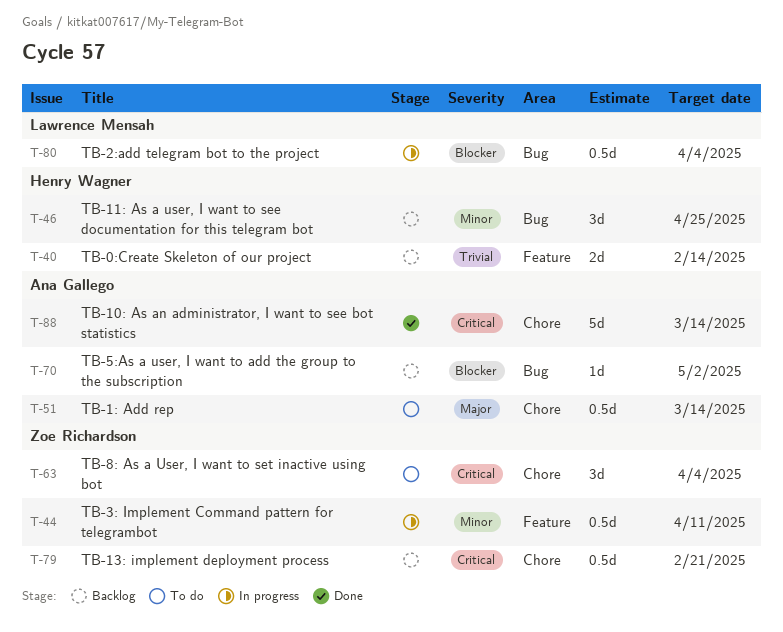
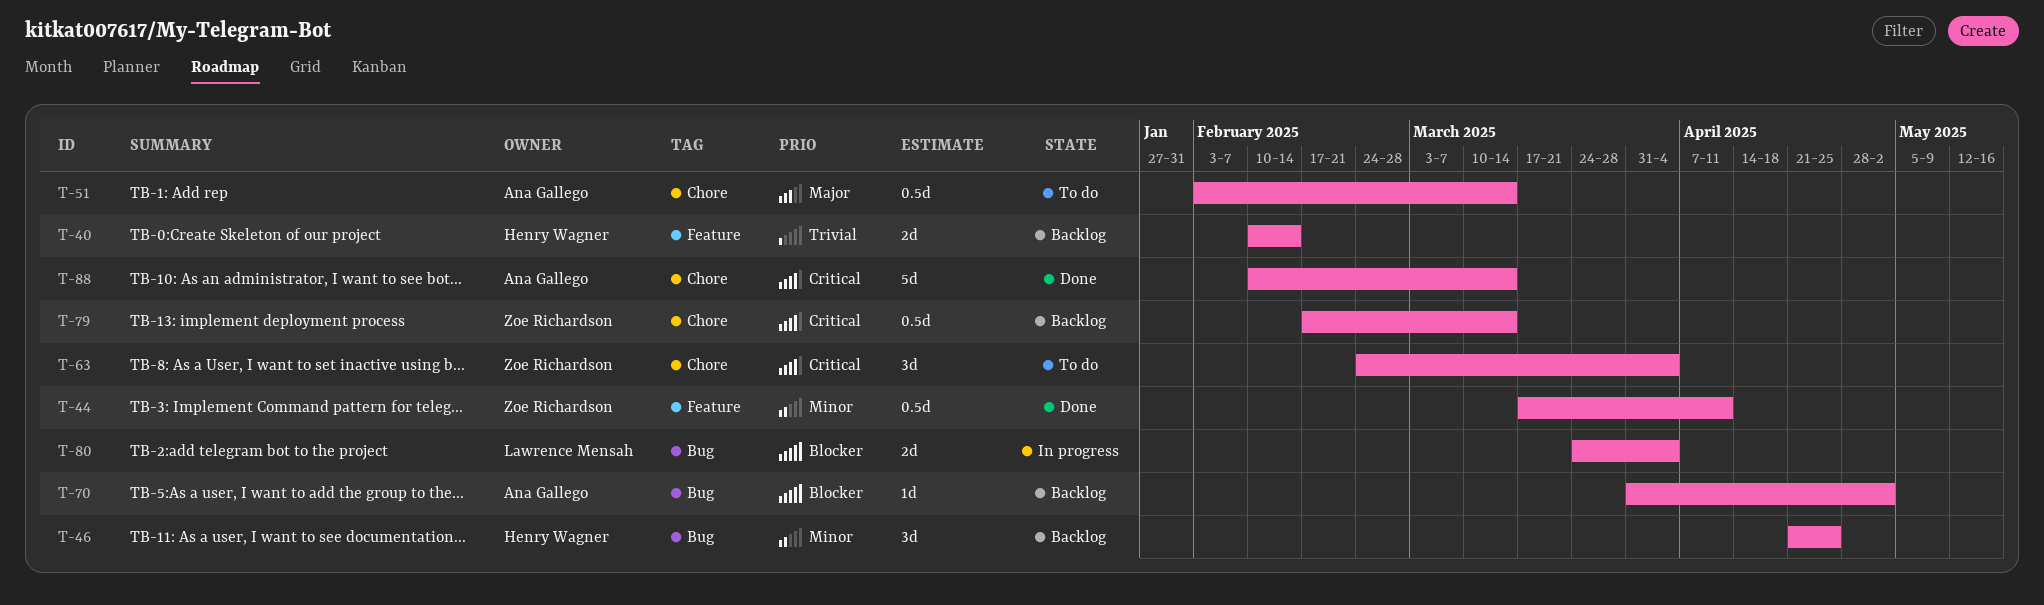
T-44, status: In progress -> Done
T-79, due: Feb 21 -> Mar 14
T-80, estimate: 0.5d -> 2d

